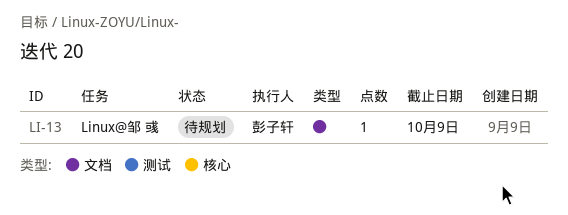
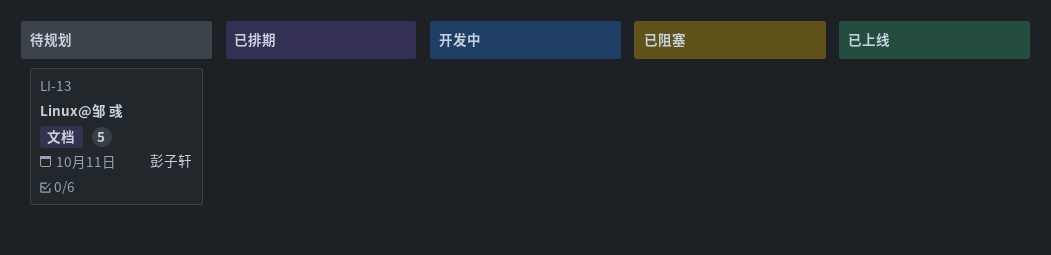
LI-13, estimate: 1 -> 5
LI-13, due: Oct 9 -> Oct 11

